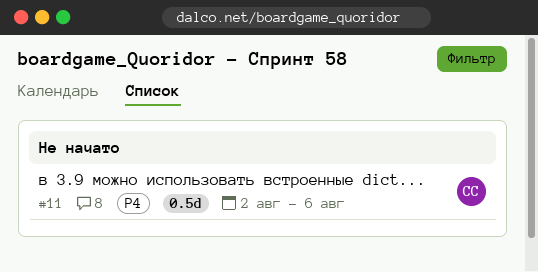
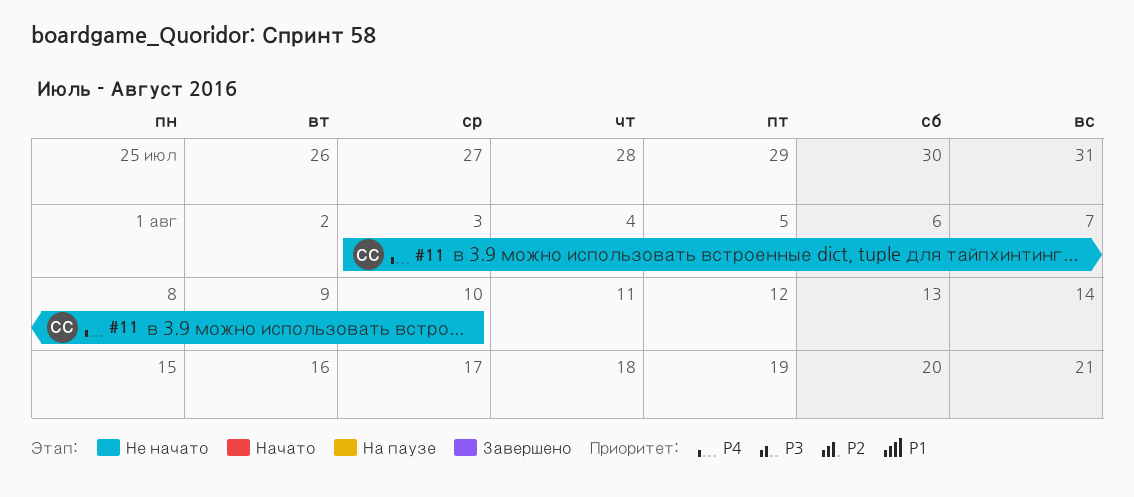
#11, start: Aug 2 -> Aug 3
#11, due: Aug 6 -> Aug 10

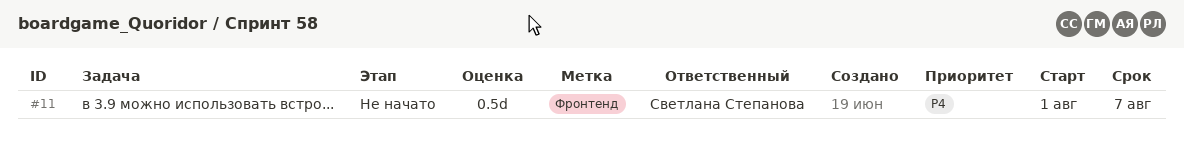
#11, start: Aug 3 -> Aug 1
#11, due: Aug 10 -> Aug 7

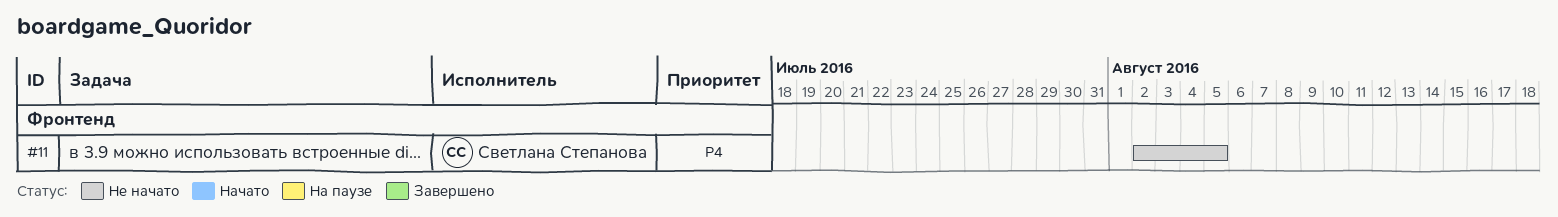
#11, start: Aug 1 -> Aug 2
#11, due: Aug 7 -> Aug 5

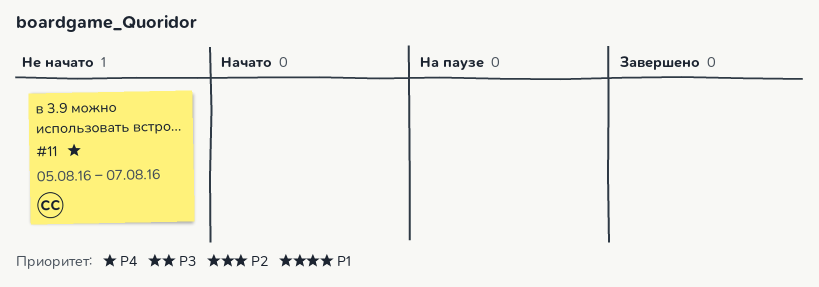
#11, start: Aug 2 -> Aug 5
#11, due: Aug 5 -> Aug 7

